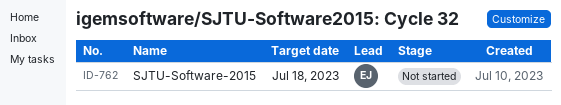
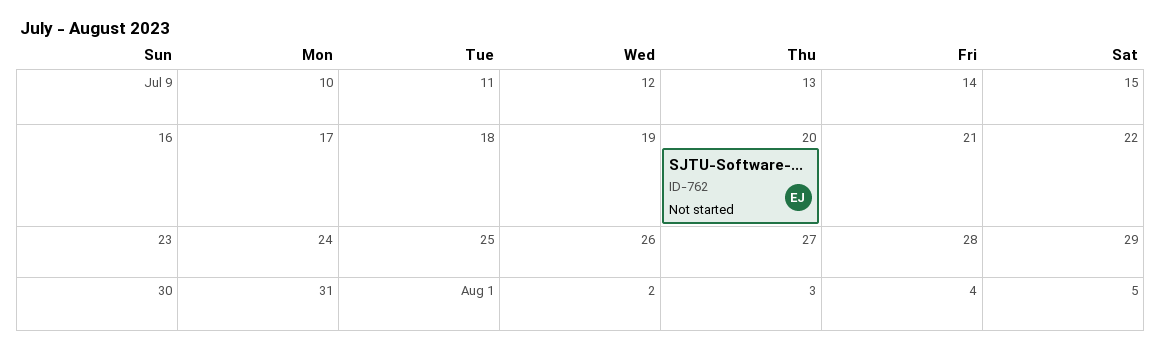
ID-762, due: Jul 18 -> Jul 20

